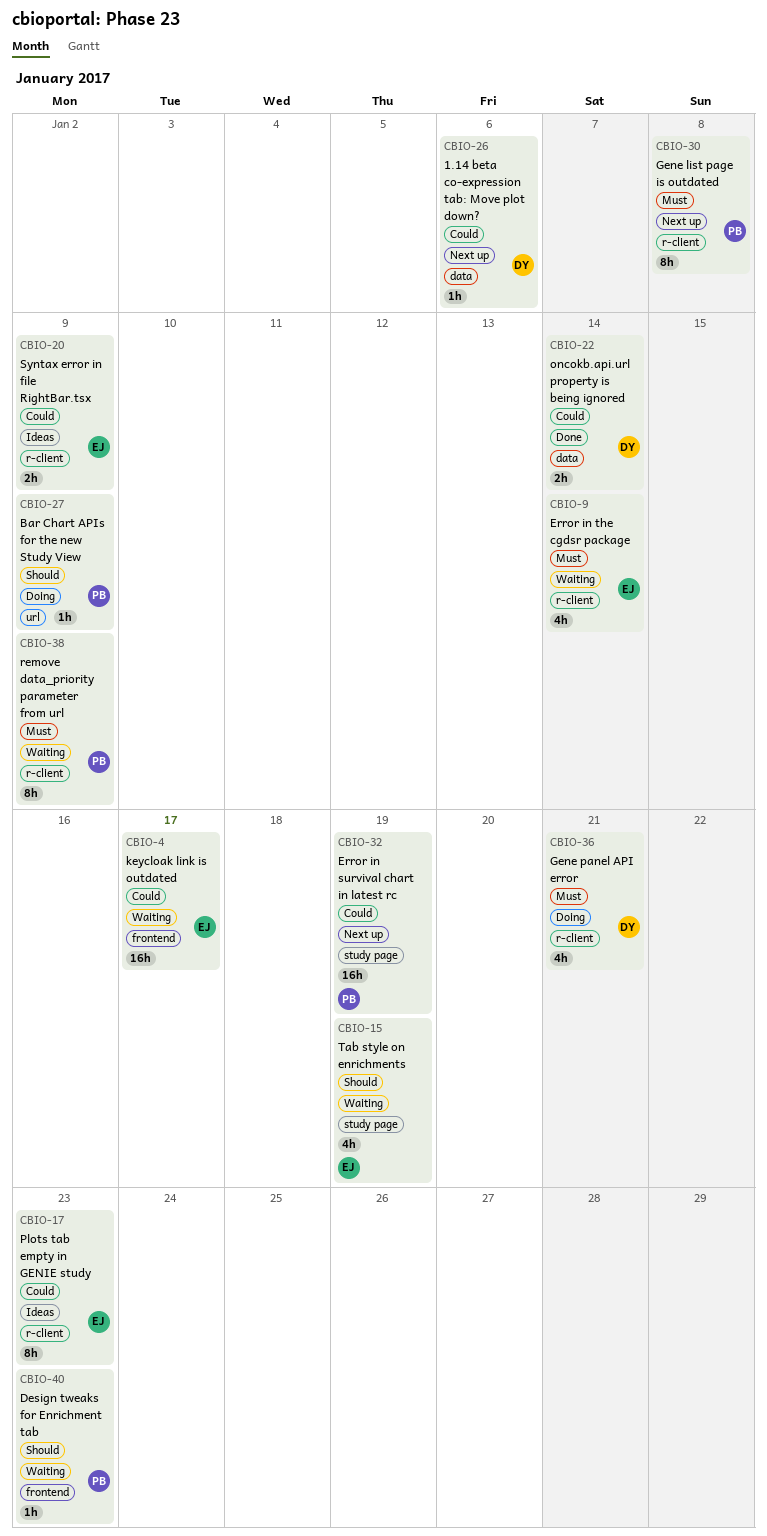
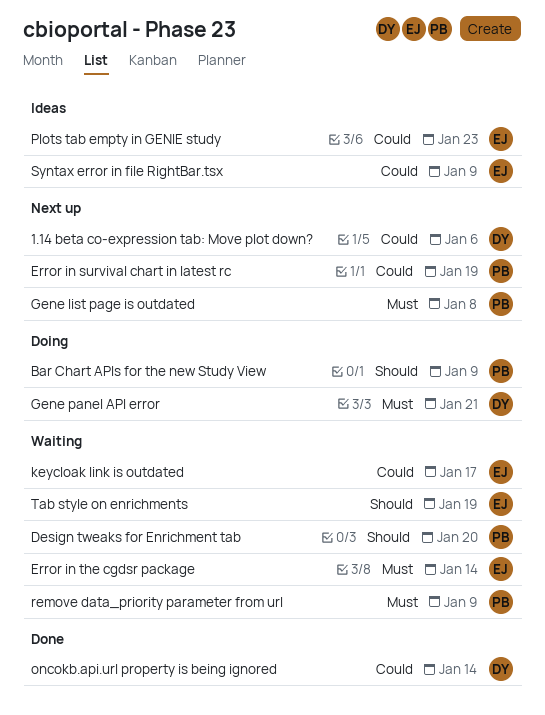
Design tweaks for Enrichment tab, due: Jan 23 -> Jan 20

